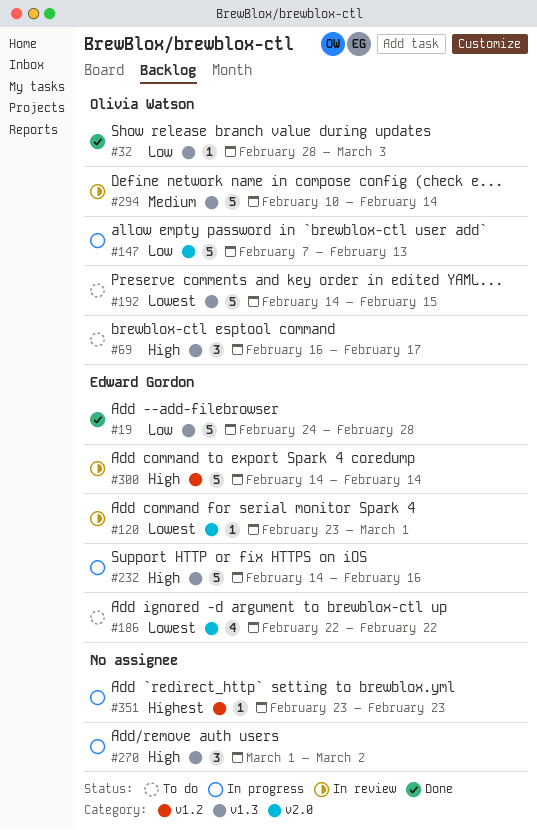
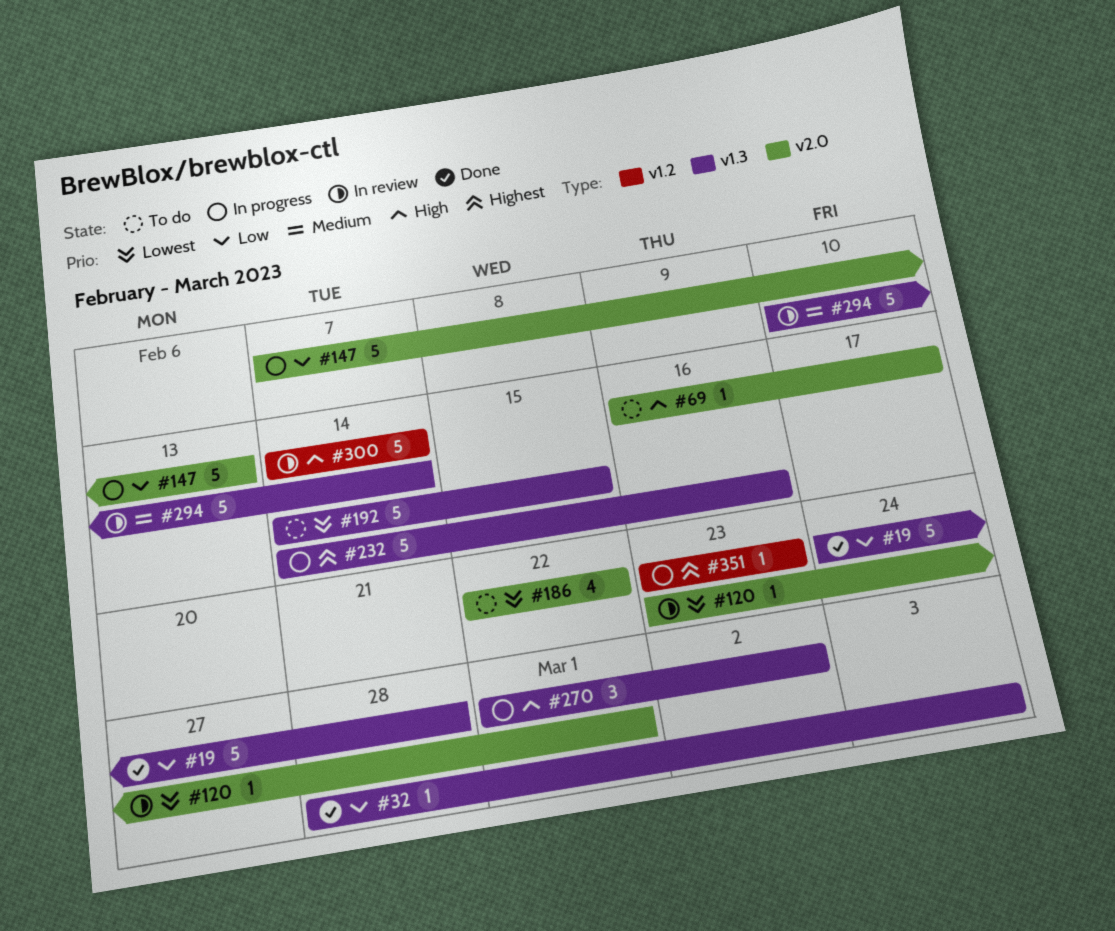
#69, label: v1.3 -> v2.0
#69, estimate: 3 -> 1
#232, priority: High -> Highest

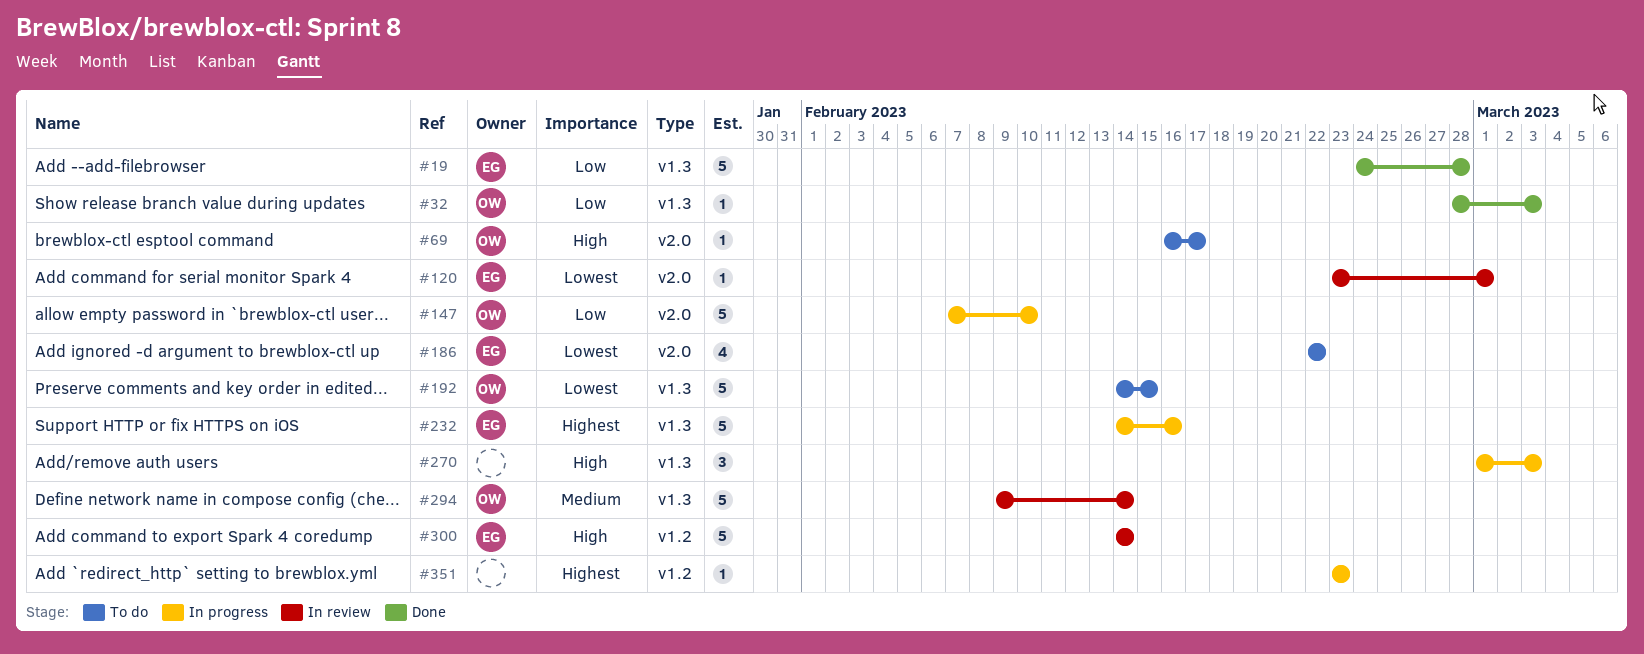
#147, due: Feb 13 -> Feb 10
#270, due: Mar 2 -> Mar 3
#294, start: Feb 10 -> Feb 9

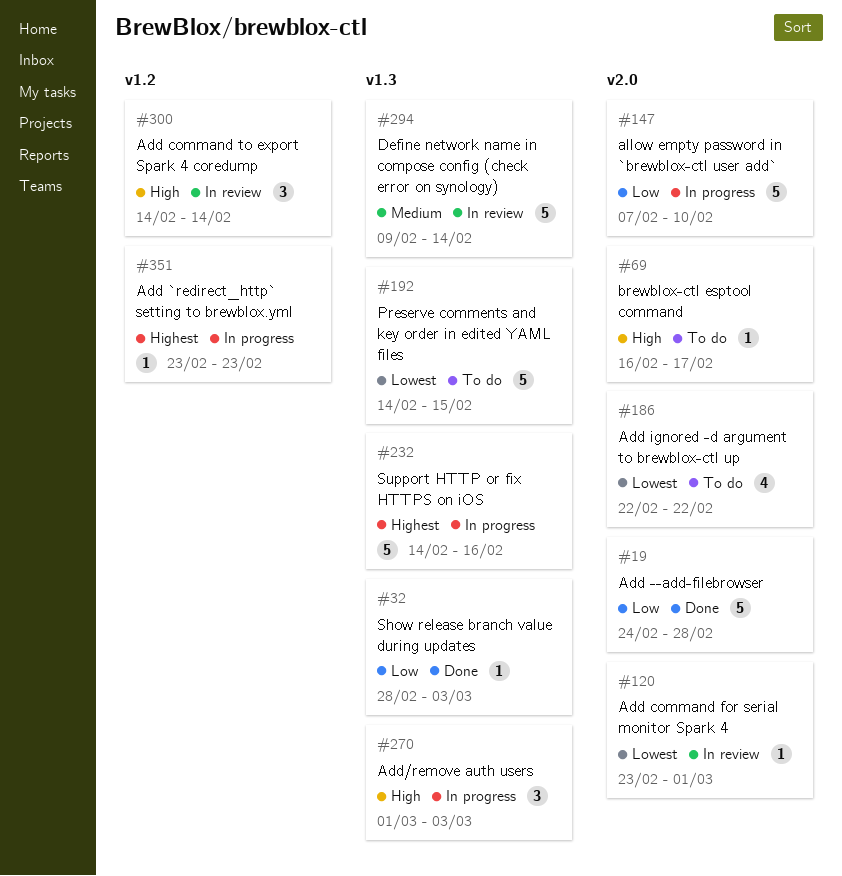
#19, label: v1.3 -> v2.0
#300, estimate: 5 -> 3

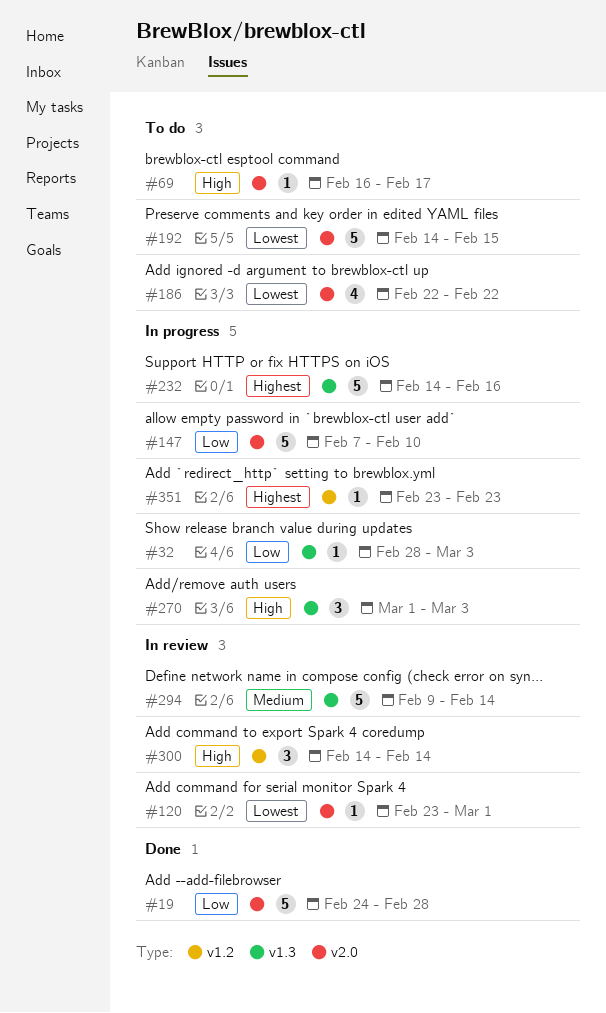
#32, status: Done -> In progress
#192, label: v1.3 -> v2.0

